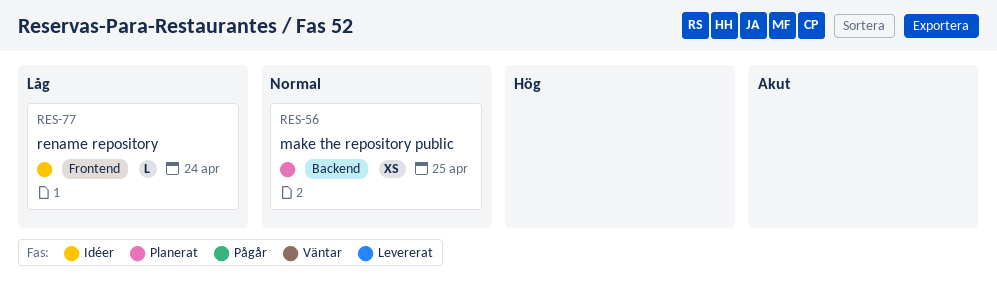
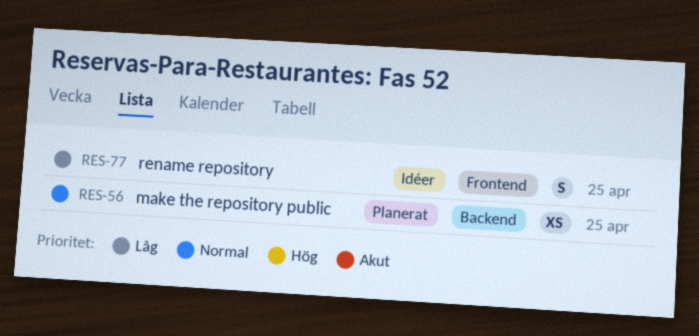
RES-77, estimate: L -> S
RES-77, due: Apr 24 -> Apr 25

